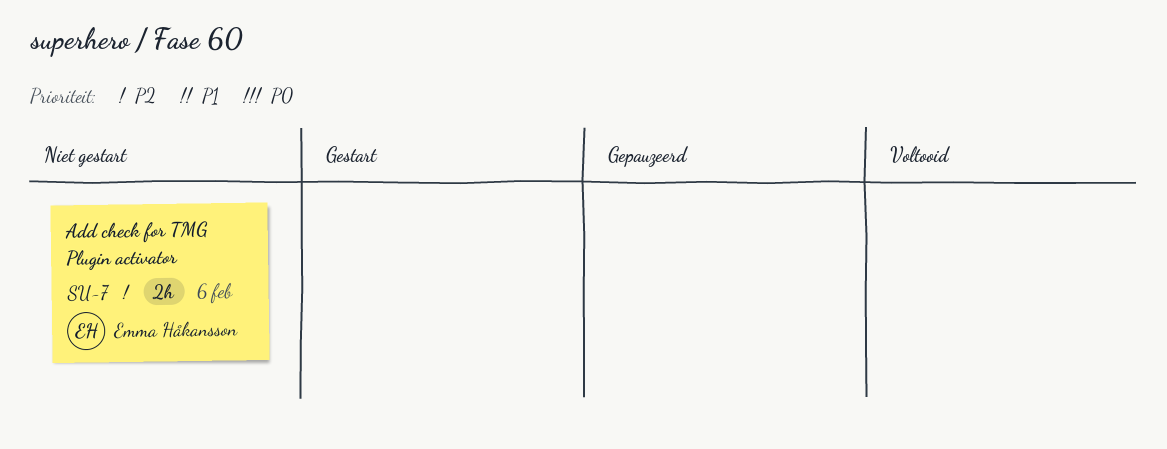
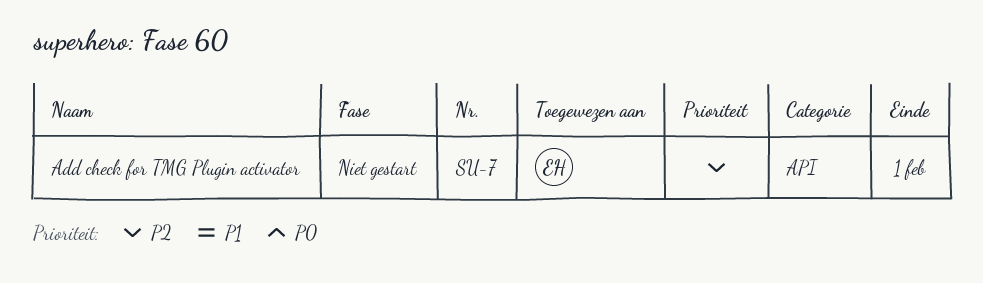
SU-7, due: Feb 6 -> Feb 1

